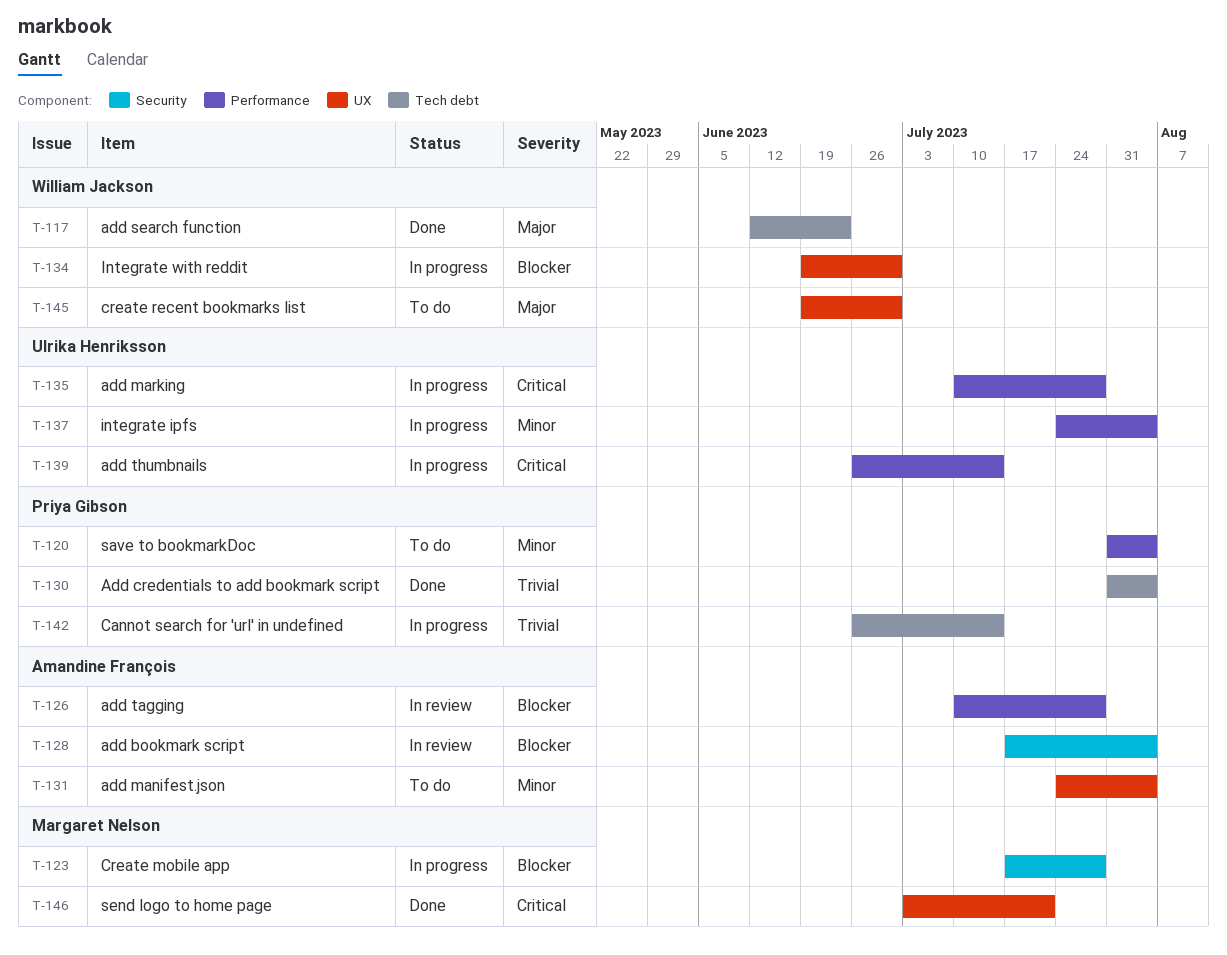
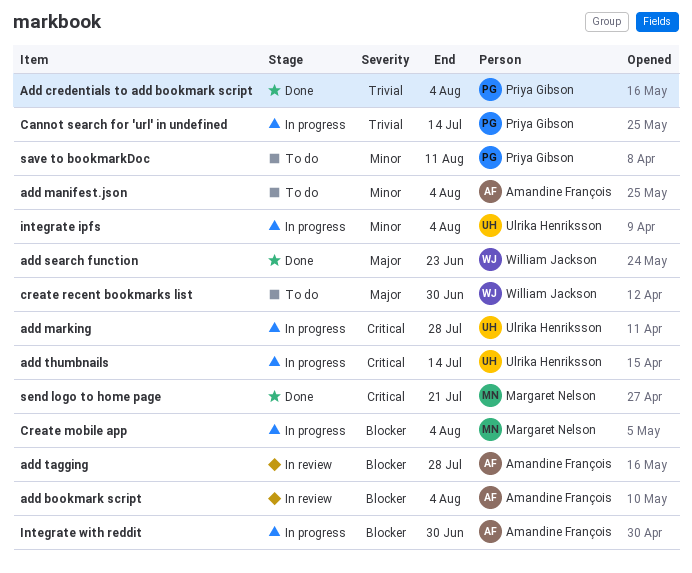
Create mobile app, due: Jul 28 -> Aug 4
Integrate with reddit, owner: William Jackson -> Amandine François
save to bookmarkDoc, due: Aug 4 -> Aug 11

